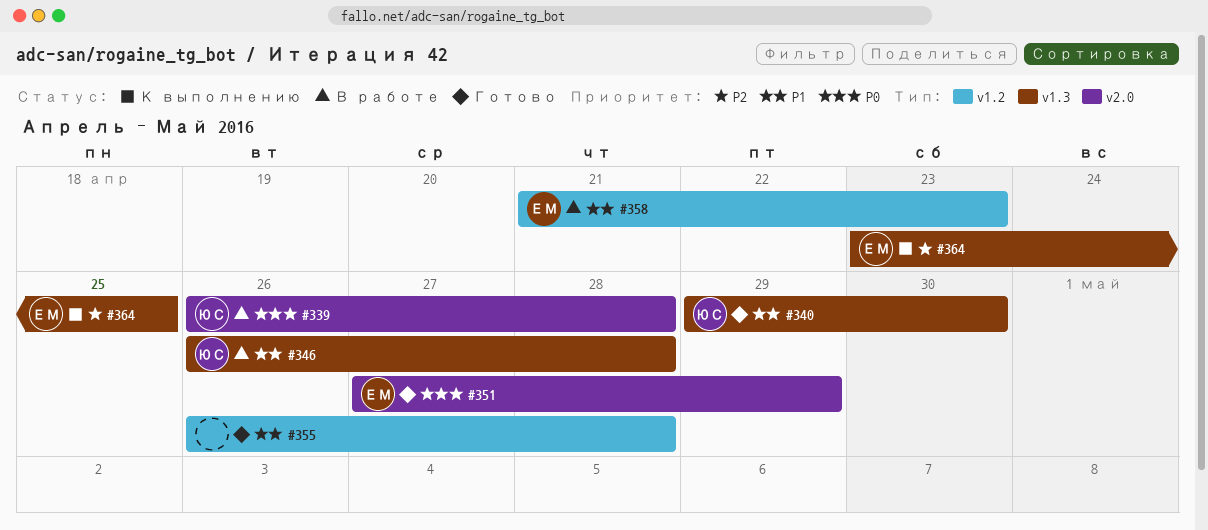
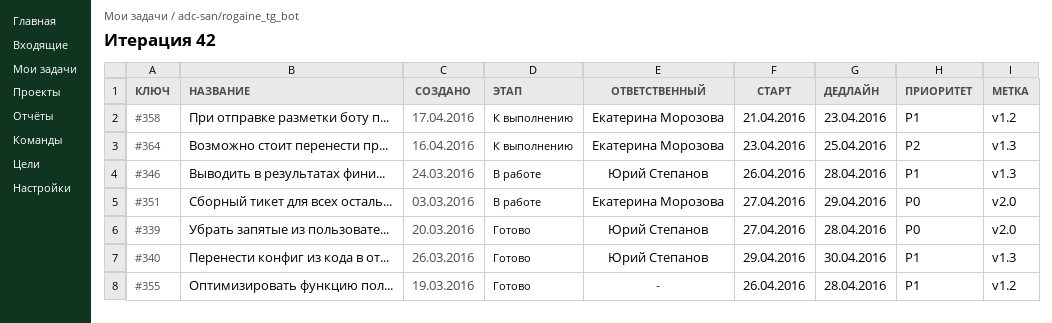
#339, status: В работе -> Готово
#339, start: Apr 26 -> Apr 27
#351, status: Готово -> В работе
#358, status: В работе -> К выполнению

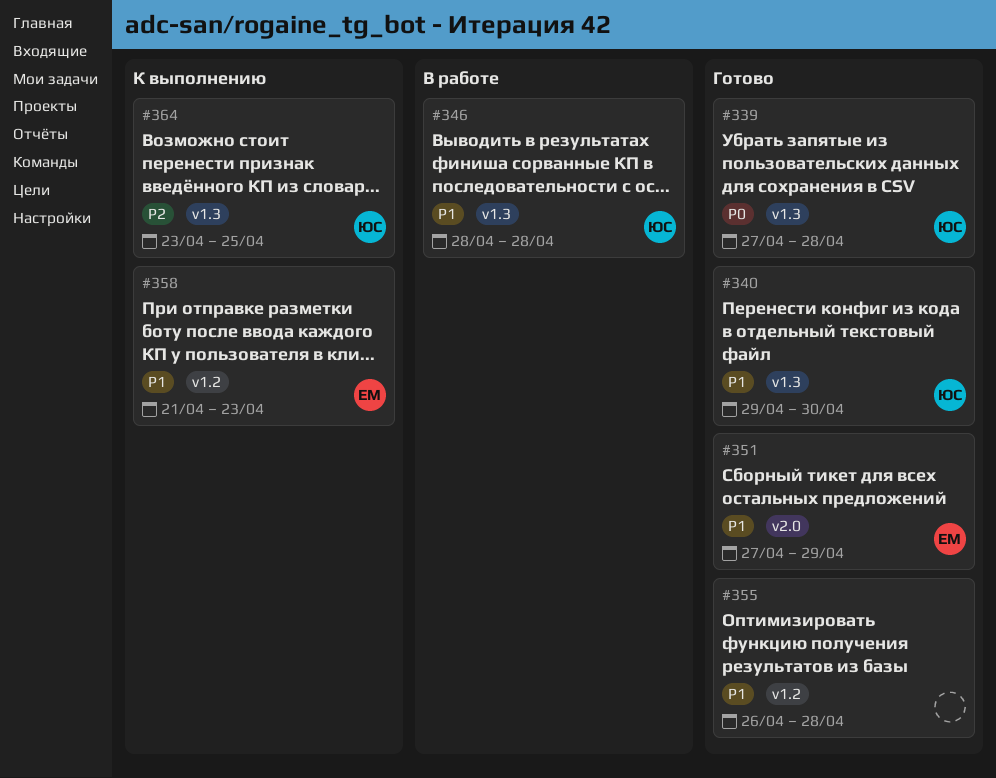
#339, label: v2.0 -> v1.3
#346, start: Apr 26 -> Apr 28
#351, status: В работе -> Готово
#351, priority: P0 -> P1
#364, owner: Екатерина Морозова -> Юрий Степанов

